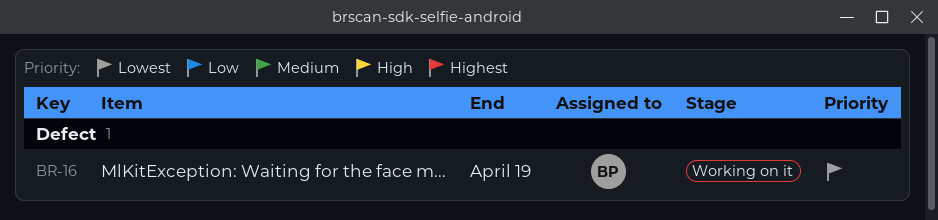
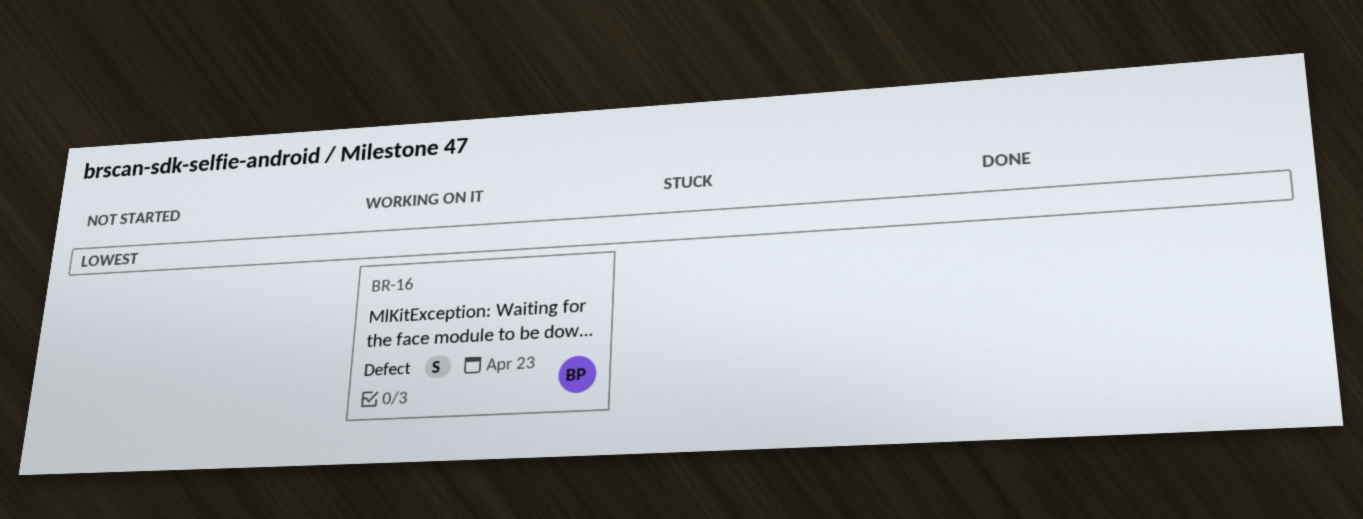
BR-16, due: Apr 19 -> Apr 23

